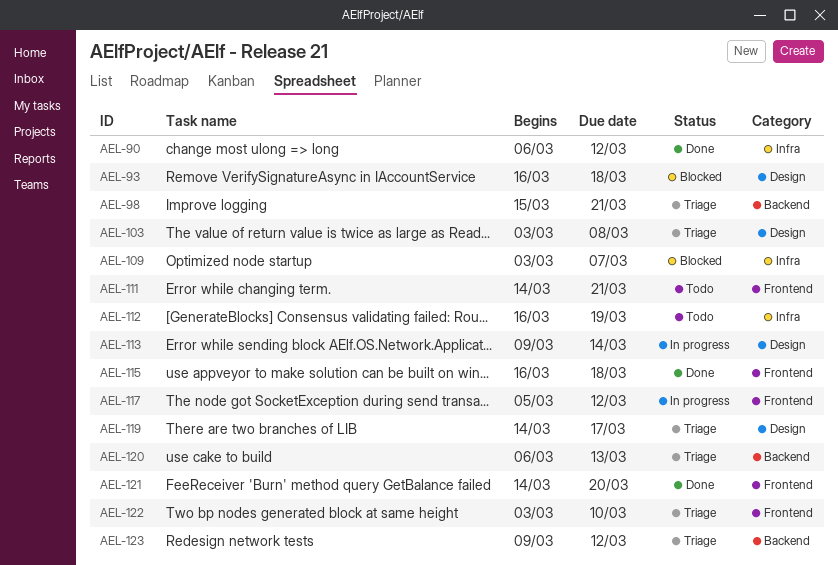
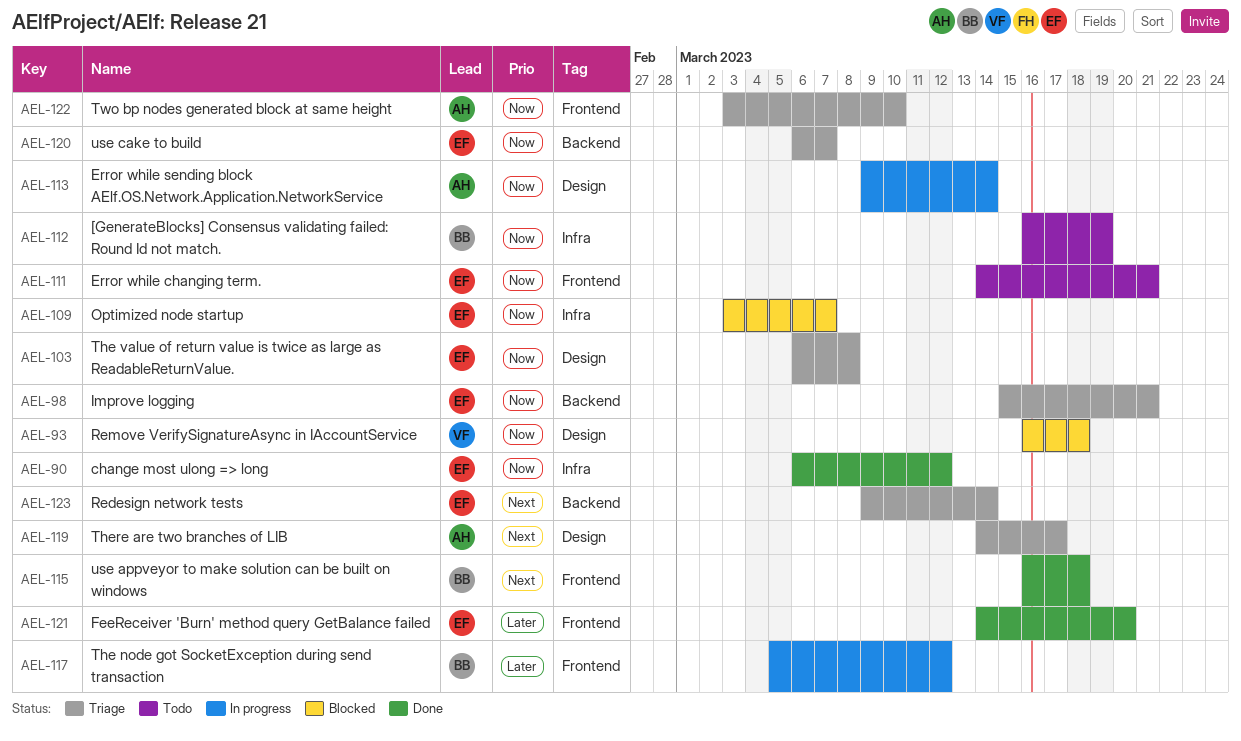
AEL-103, start: Mar 3 -> Mar 6
AEL-120, due: Mar 13 -> Mar 7
AEL-123, due: Mar 12 -> Mar 14

